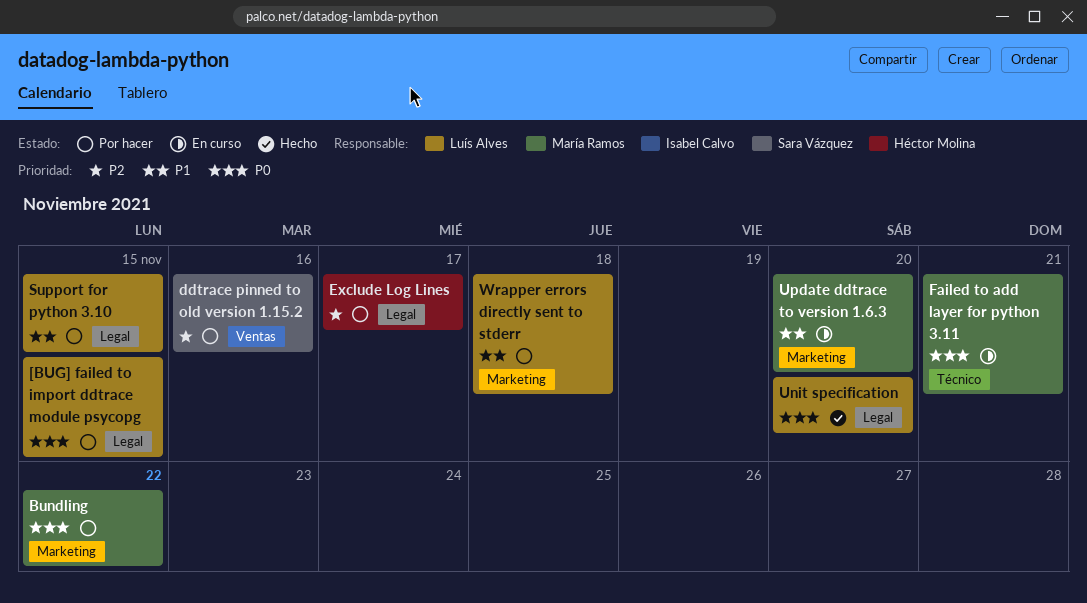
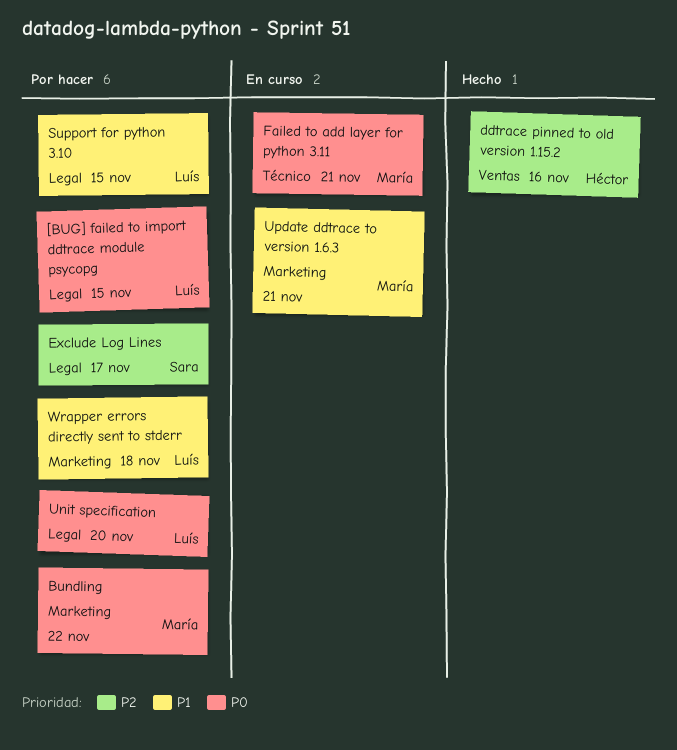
ddtrace pinned to old version 1.15.2, status: Por hacer -> Hecho
ddtrace pinned to old version 1.15.2, owner: Sara Vázquez -> Héctor Molina
Exclude Log Lines, owner: Héctor Molina -> Sara Vázquez
Unit specification, status: Hecho -> Por hacer
Update ddtrace to version 1.6.3, due: Nov 20 -> Nov 21

